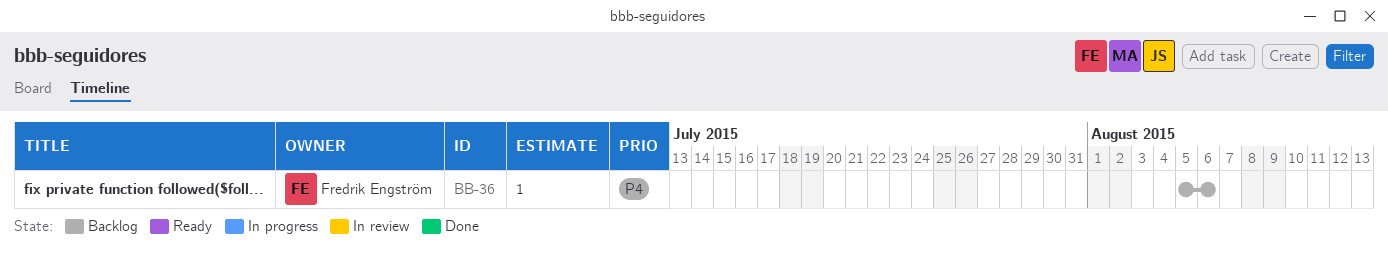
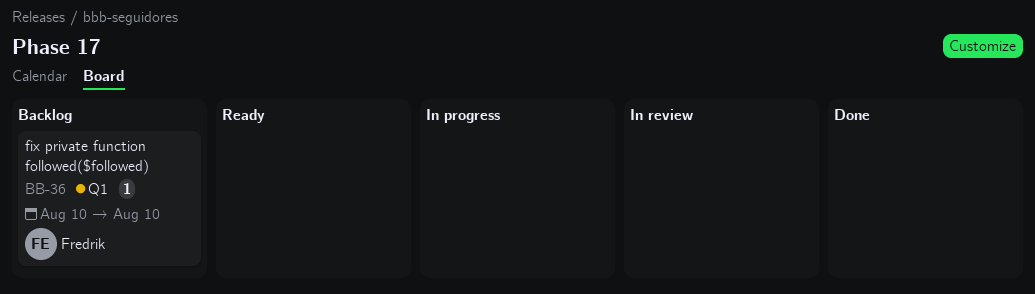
BB-36, start: Aug 5 -> Aug 10
BB-36, due: Aug 6 -> Aug 10

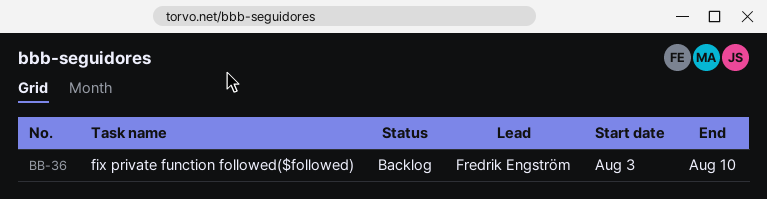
BB-36, start: Aug 10 -> Aug 3

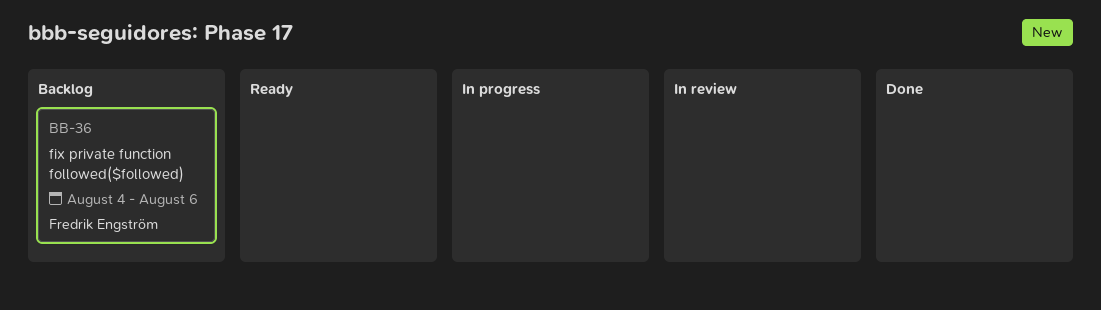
BB-36, start: Aug 3 -> Aug 4
BB-36, due: Aug 10 -> Aug 6

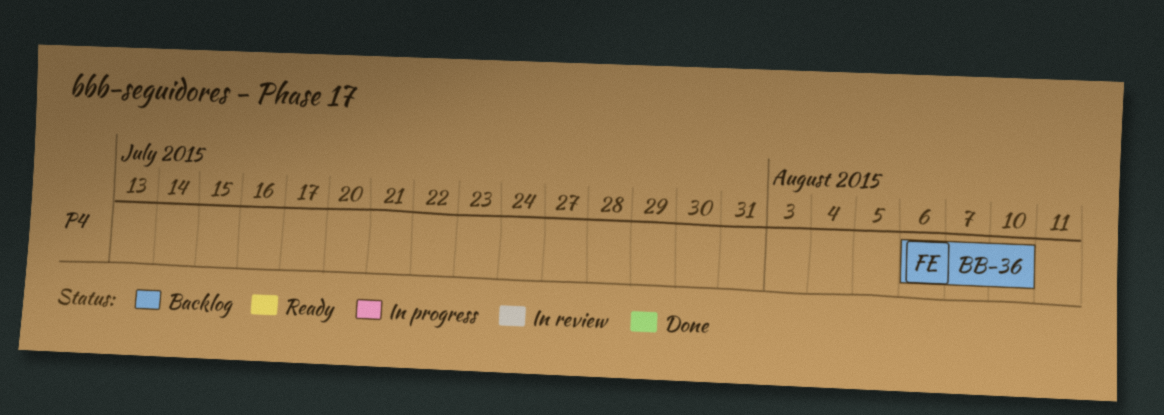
BB-36, start: Aug 4 -> Aug 6
BB-36, due: Aug 6 -> Aug 10

